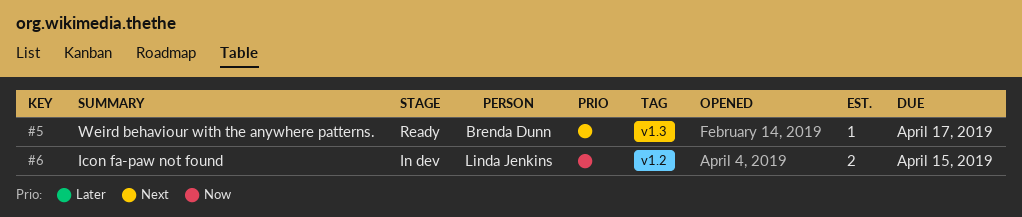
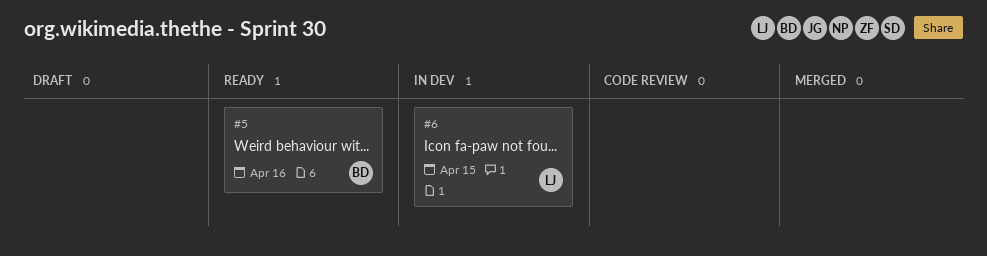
#5, due: Apr 17 -> Apr 16

